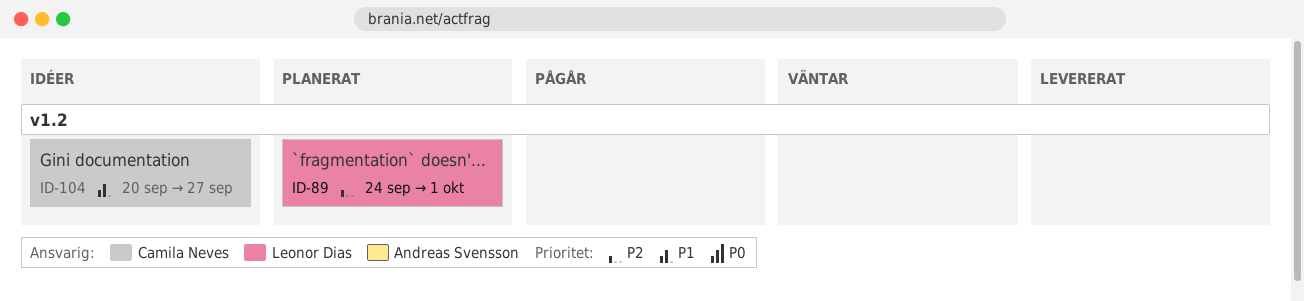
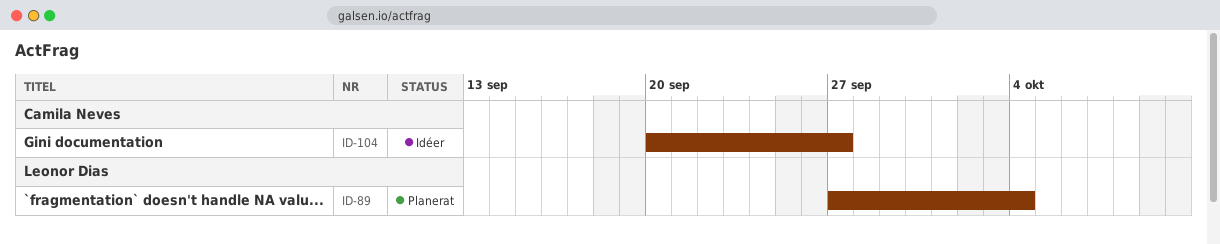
ID-89, start: Sep 24 -> Sep 27
ID-89, due: Oct 1 -> Oct 4

